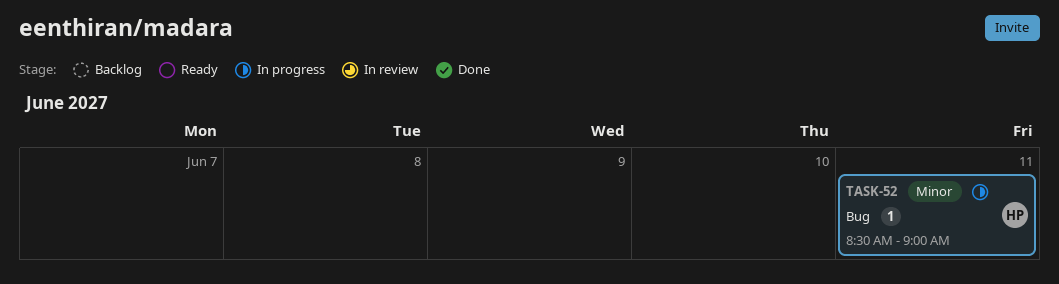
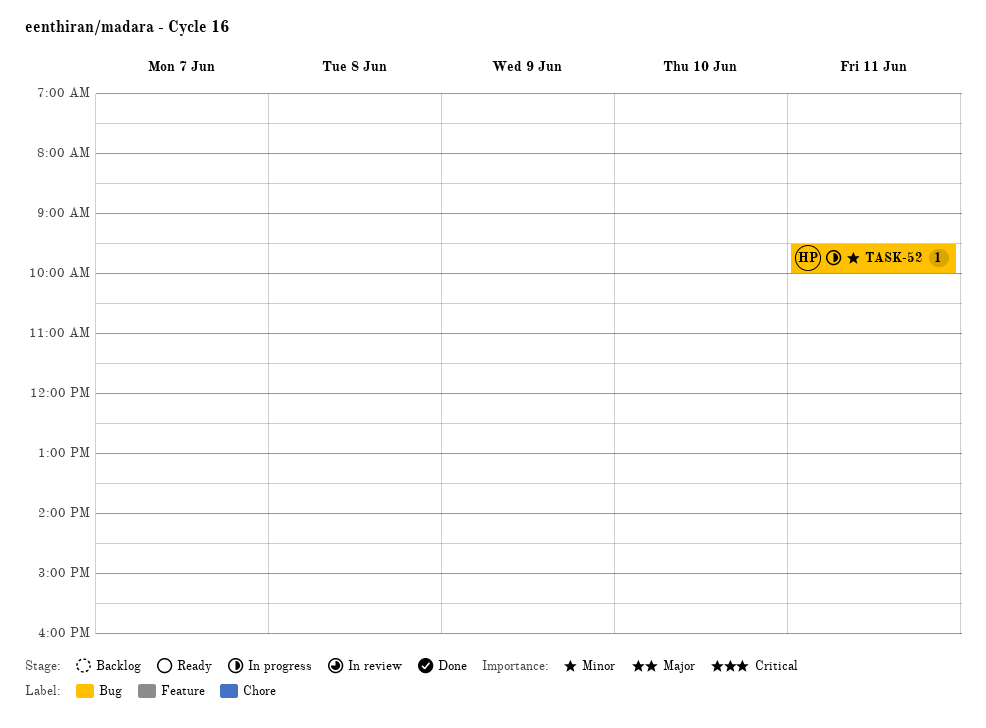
TASK-52, begins: 08:30 -> 09:30
TASK-52, ends: 09:00 -> 10:00

